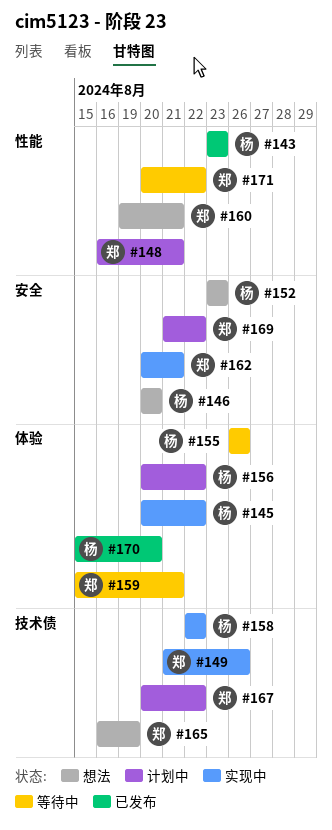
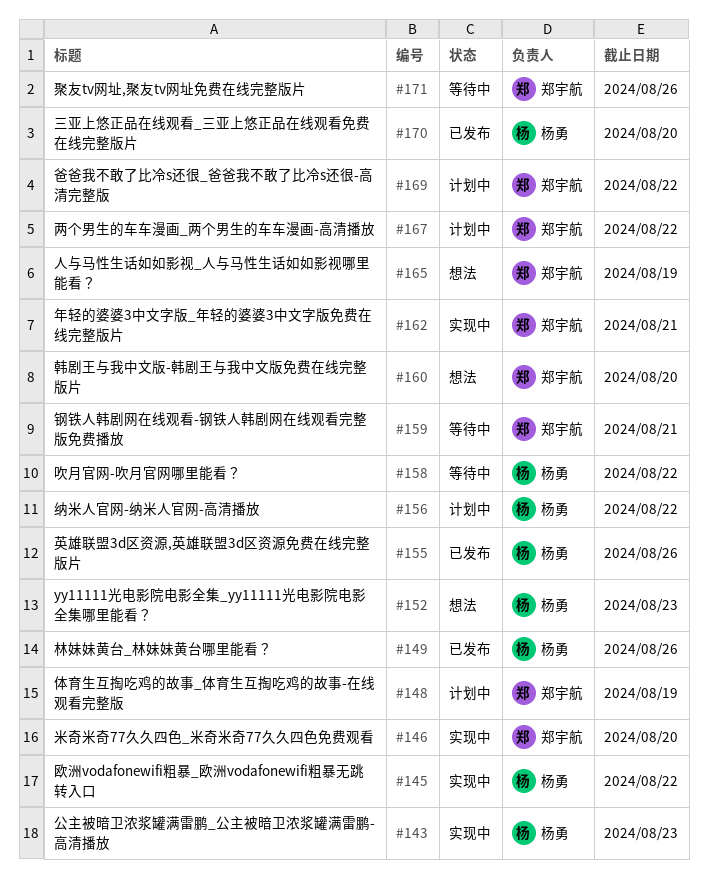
#143, status: 已发布 -> 实现中
#146, status: 想法 -> 实现中
#146, owner: 杨勇 -> 郑宇航
#148, due: Aug 21 -> Aug 19
#149, status: 实现中 -> 已发布
#149, owner: 郑宇航 -> 杨勇
#155, status: 等待中 -> 已发布
#158, status: 实现中 -> 等待中
#160, due: Aug 21 -> Aug 20
#171, due: Aug 22 -> Aug 26

